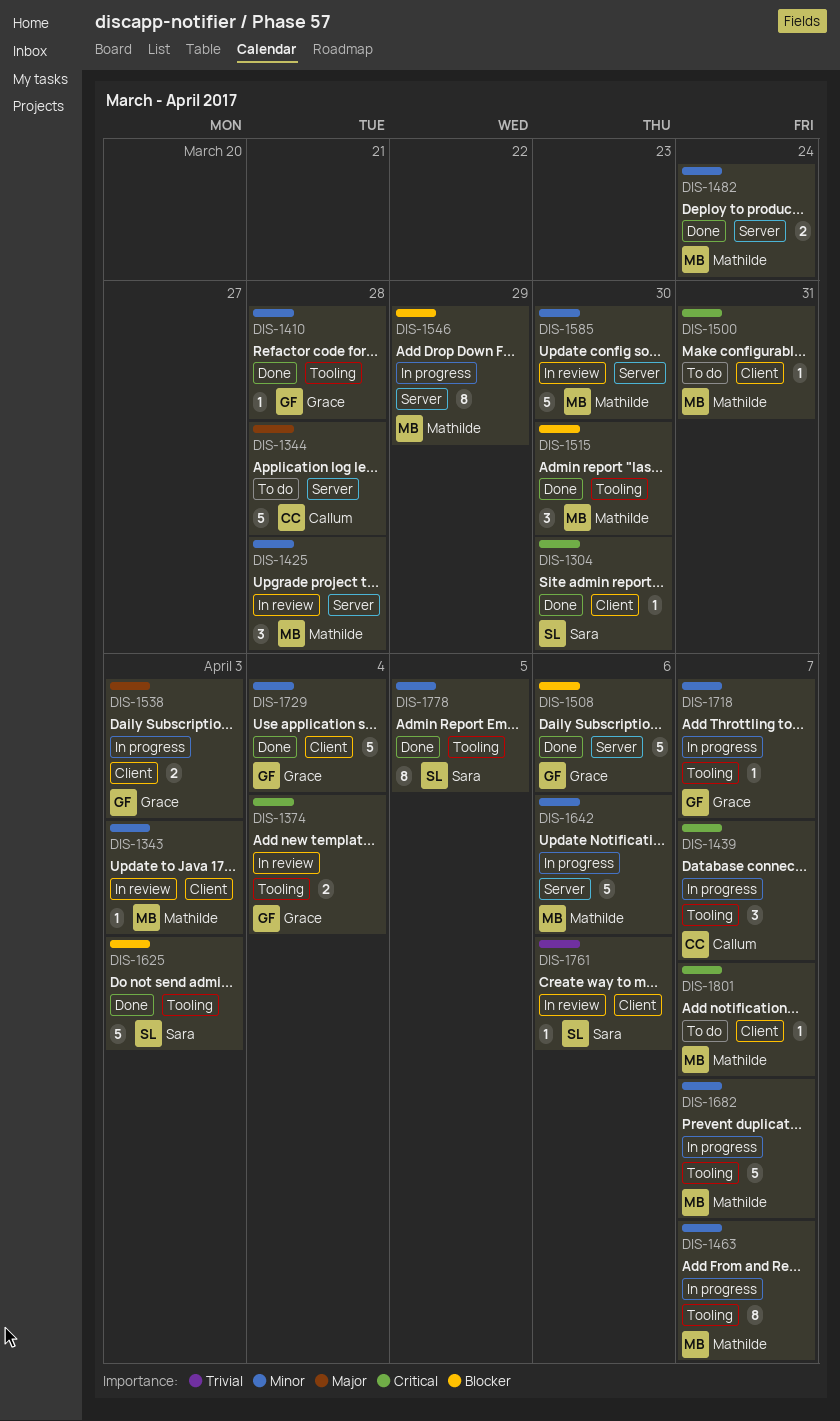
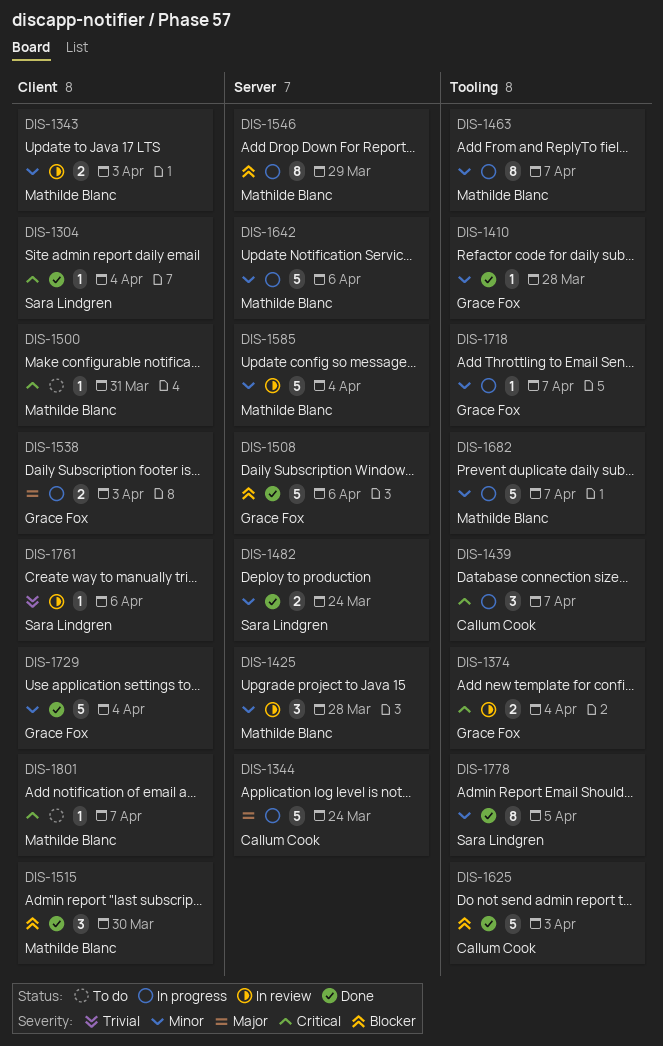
DIS-1304, due: Mar 30 -> Apr 4
DIS-1343, estimate: 1 -> 2
DIS-1344, status: To do -> In progress
DIS-1344, due: Mar 28 -> Mar 24
DIS-1482, owner: Mathilde Blanc -> Sara Lindgren
DIS-1515, label: Tooling -> Client
DIS-1585, due: Mar 30 -> Apr 4
DIS-1625, owner: Sara Lindgren -> Callum Cook

